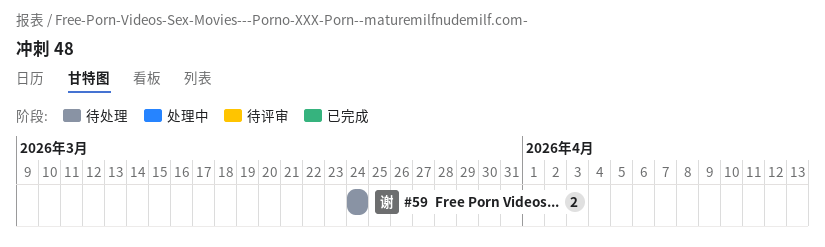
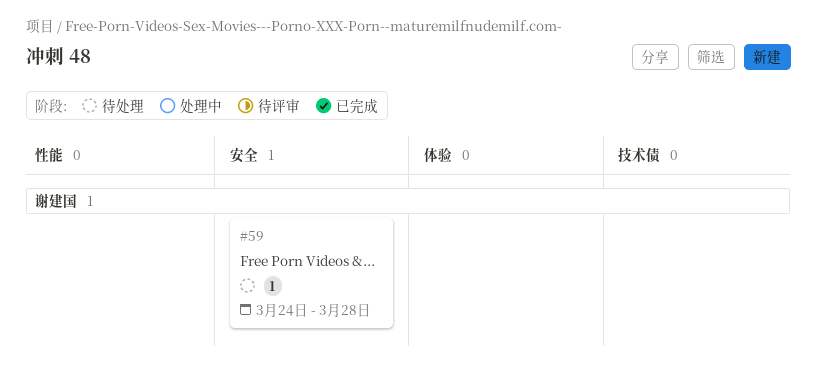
#59, estimate: 2 -> 1
#59, due: Mar 24 -> Mar 28

